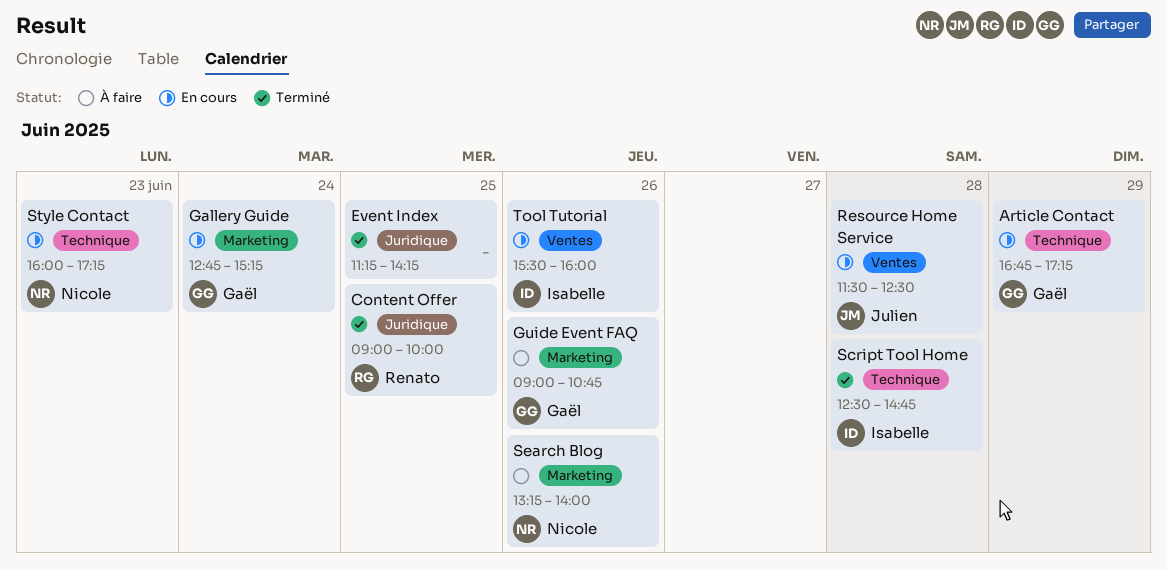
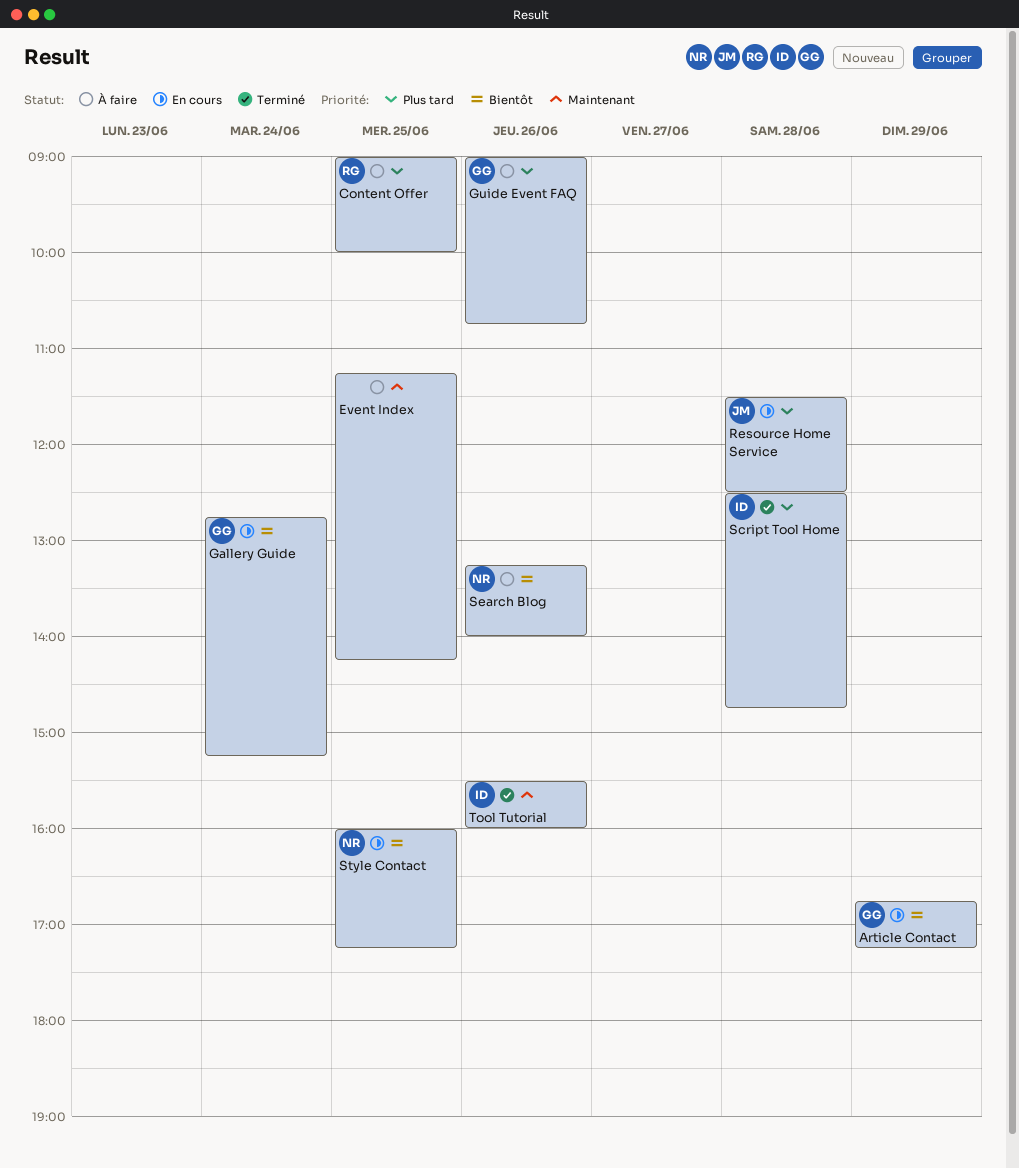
Content Offer, status: Terminé -> À faire
Event Index, status: Terminé -> À faire
Style Contact, day: Jun 23 -> Jun 25
Tool Tutorial, status: En cours -> Terminé

